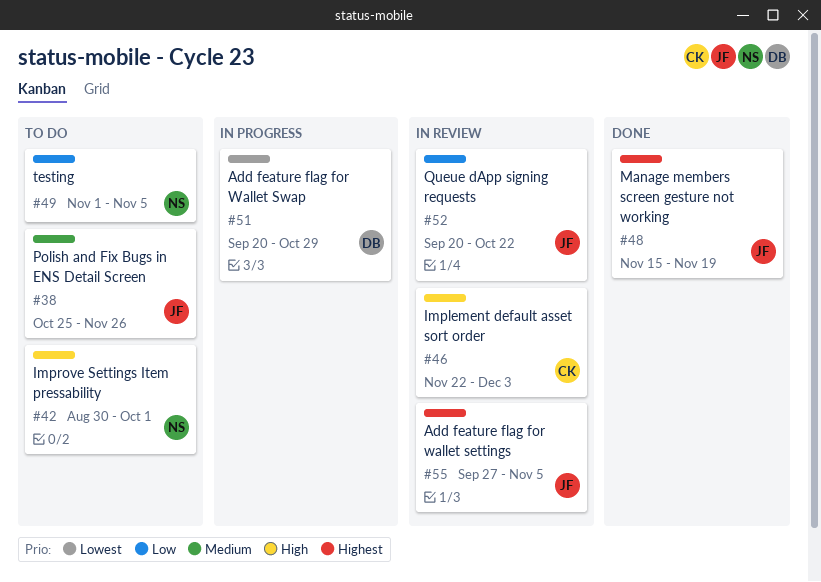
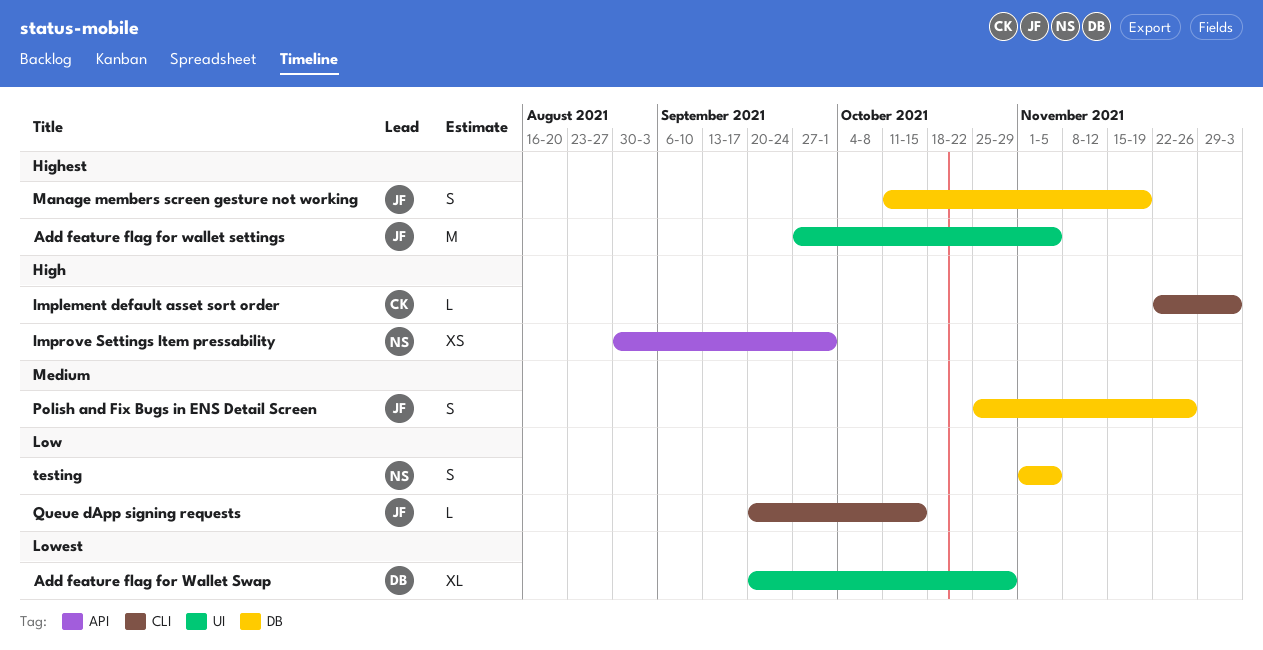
Manage members screen gesture not working, start: Nov 15 -> Oct 11
Queue dApp signing requests, due: Oct 22 -> Oct 15

